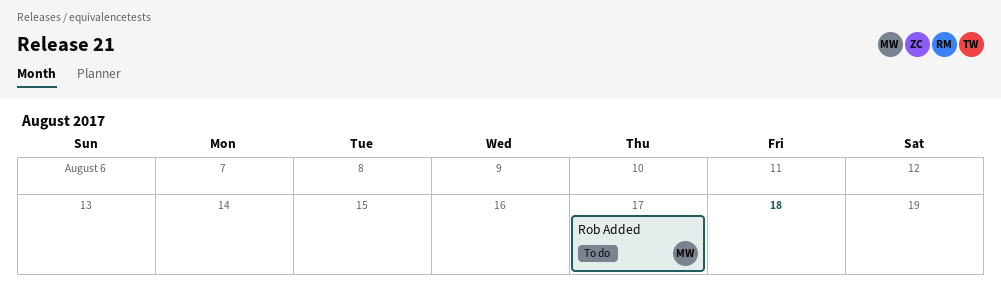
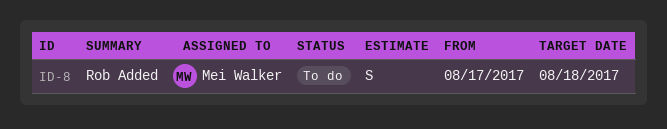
Rob Added, due: Aug 17 -> Aug 18

